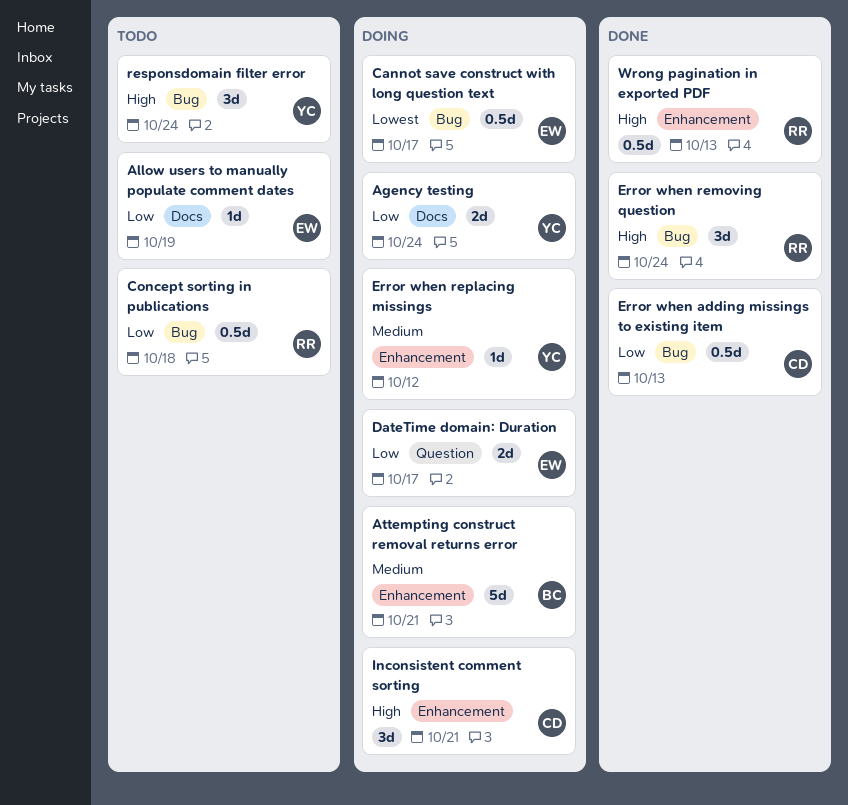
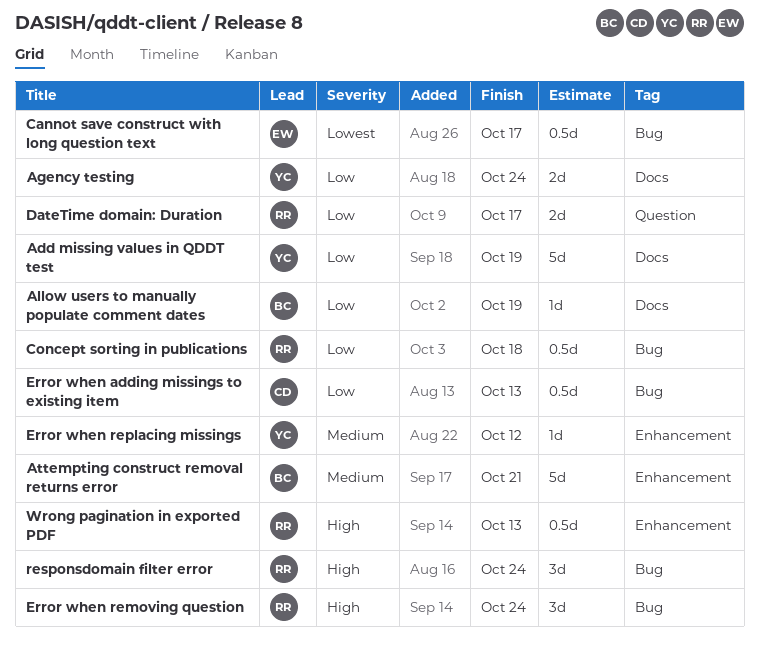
Add missing values in QDDT test: none -> present
Allow users to manually populate comment dates, owner: EW -> BC
DateTime domain: Duration, owner: EW -> RR
Inconsistent comment sorting: present -> none
responsdomain filter error, owner: YC -> RR

